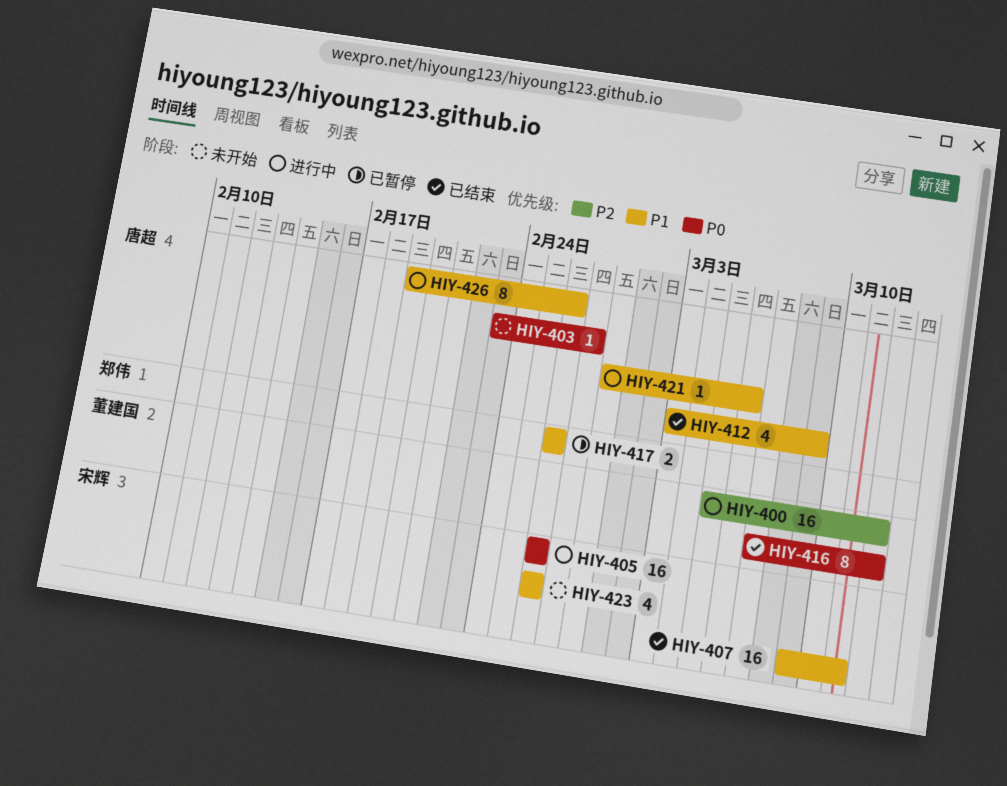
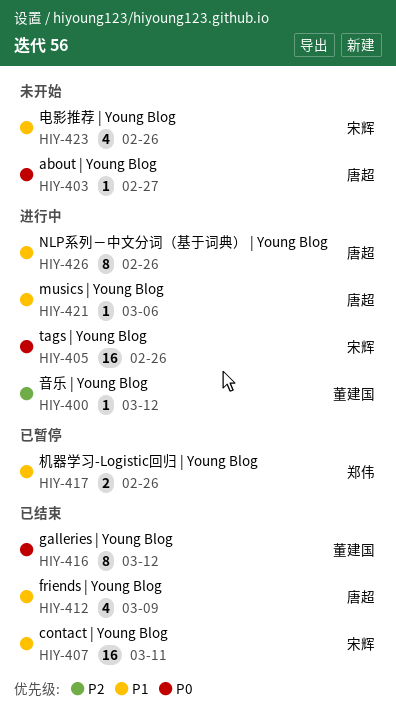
HIY-400, estimate: 16 -> 1

